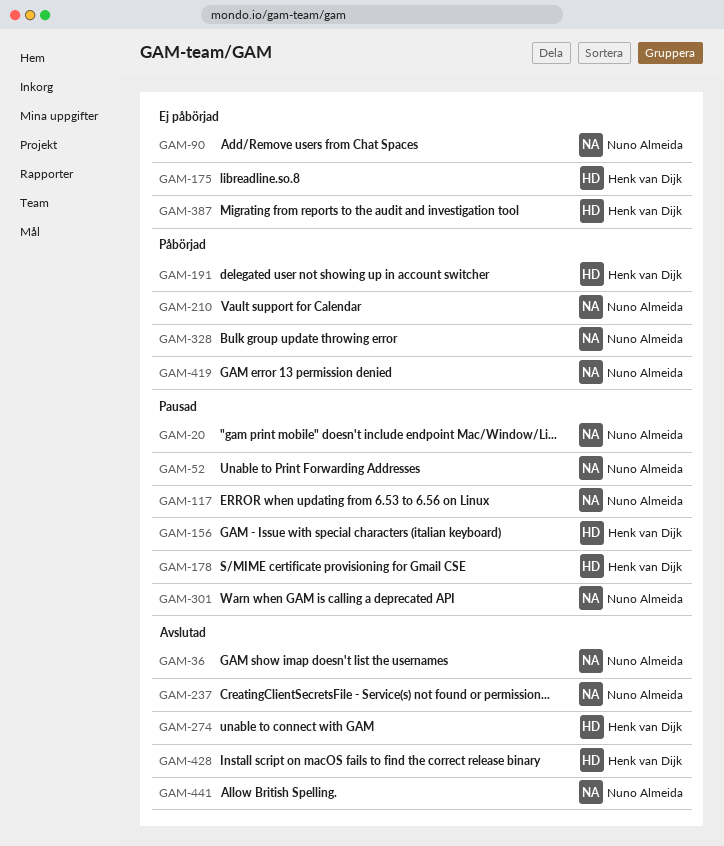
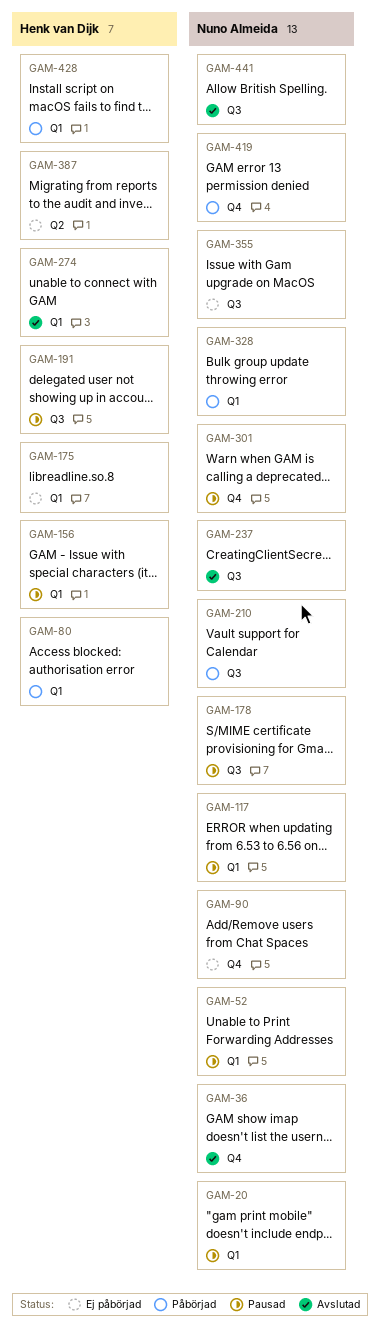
GAM-80: none -> present
GAM-178, owner: Henk van Dijk -> Nuno Almeida
GAM-191, status: Påbörjad -> Pausad
GAM-355: none -> present
GAM-428, status: Avslutad -> Påbörjad

